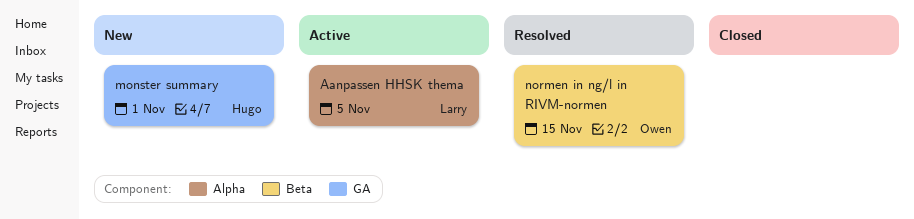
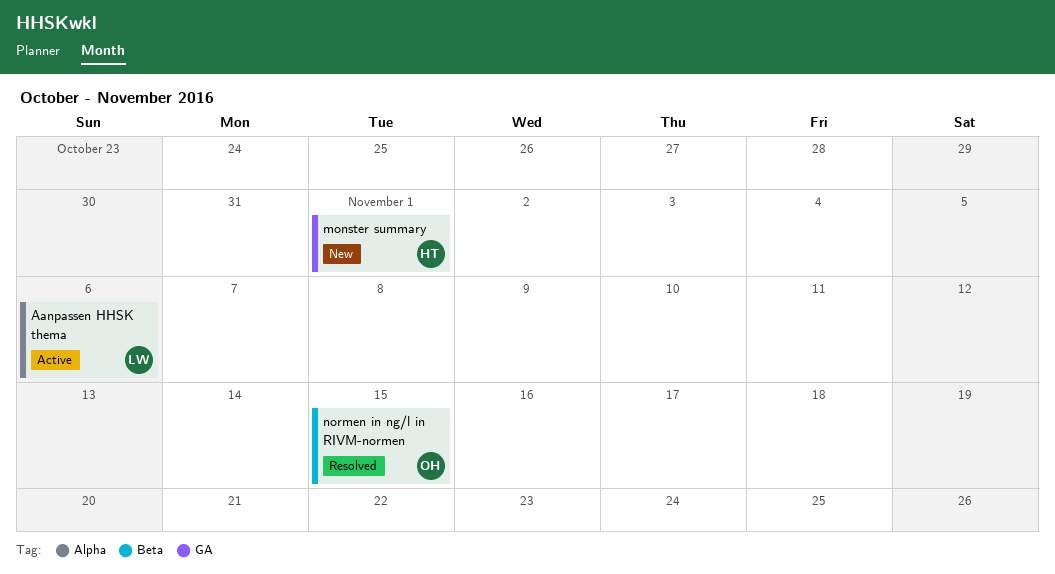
Aanpassen HHSK thema, due: Nov 5 -> Nov 6

